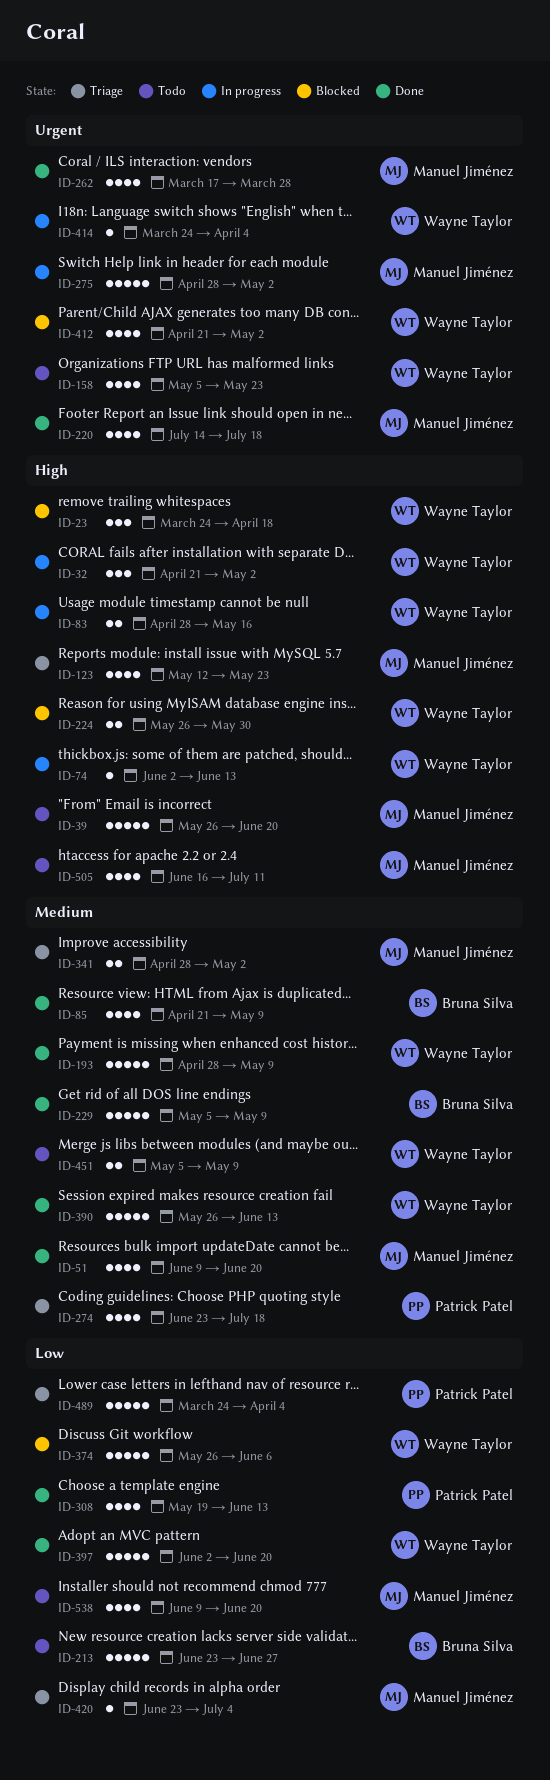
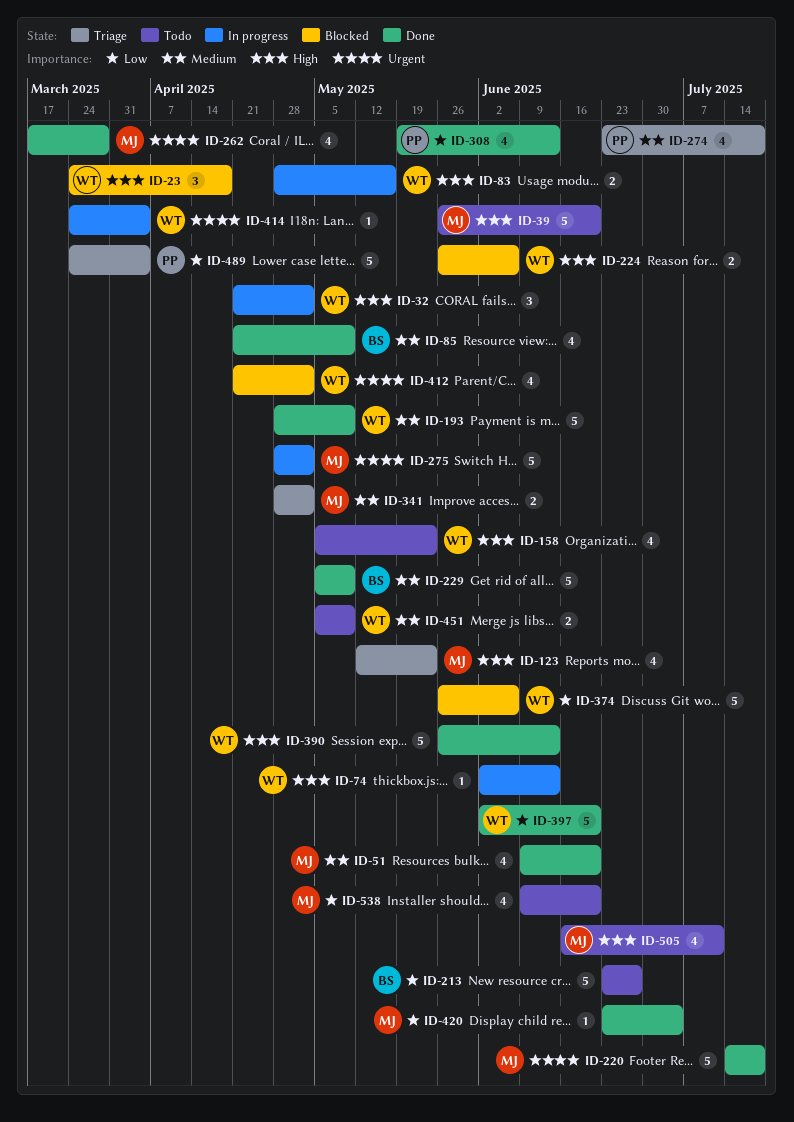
ID-158, priority: Urgent -> High
ID-220, estimate: 4 -> 5
ID-224, due: May 30 -> Jun 6
ID-390, priority: Medium -> High
ID-420, status: Triage -> Done

